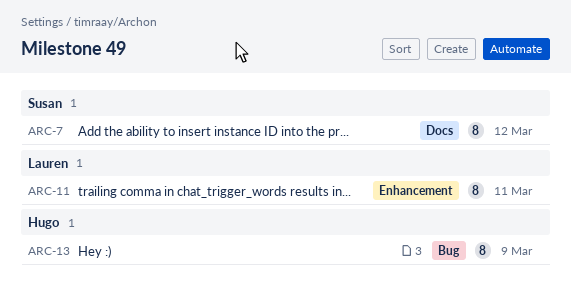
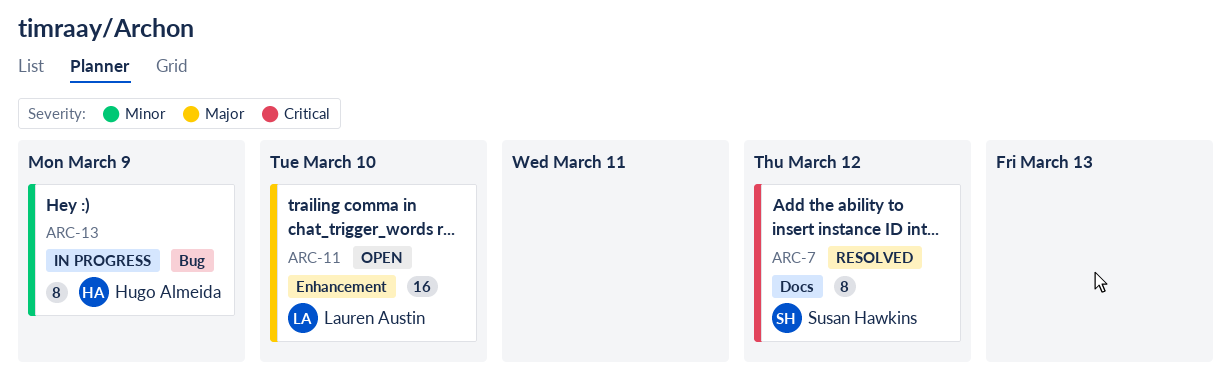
ARC-11, estimate: 8 -> 16
ARC-11, due: Mar 11 -> Mar 10

